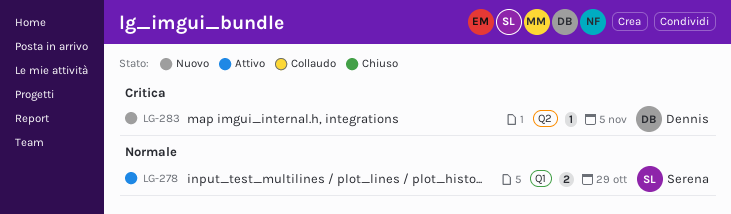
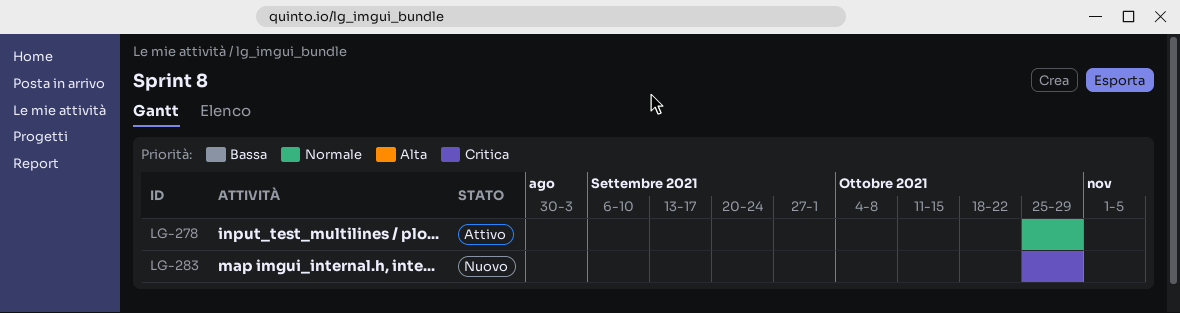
LG-283, due: Nov 5 -> Oct 29

